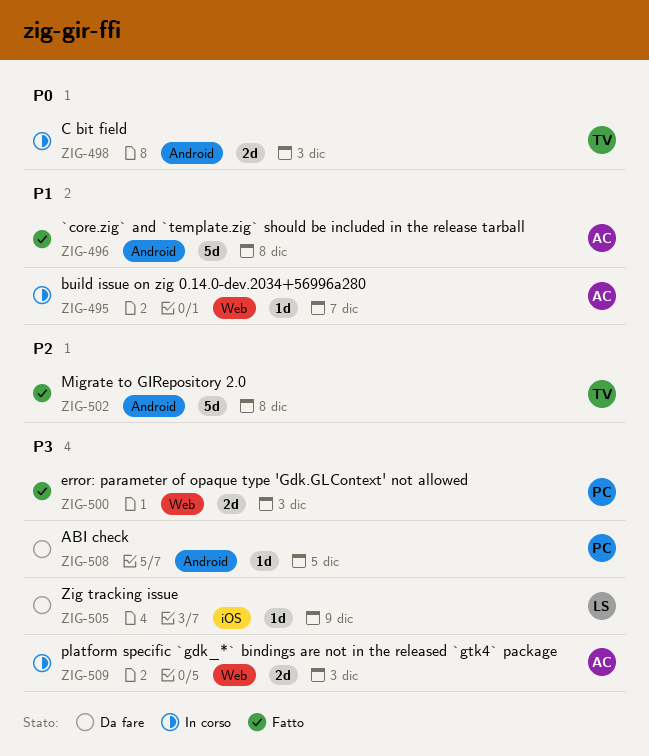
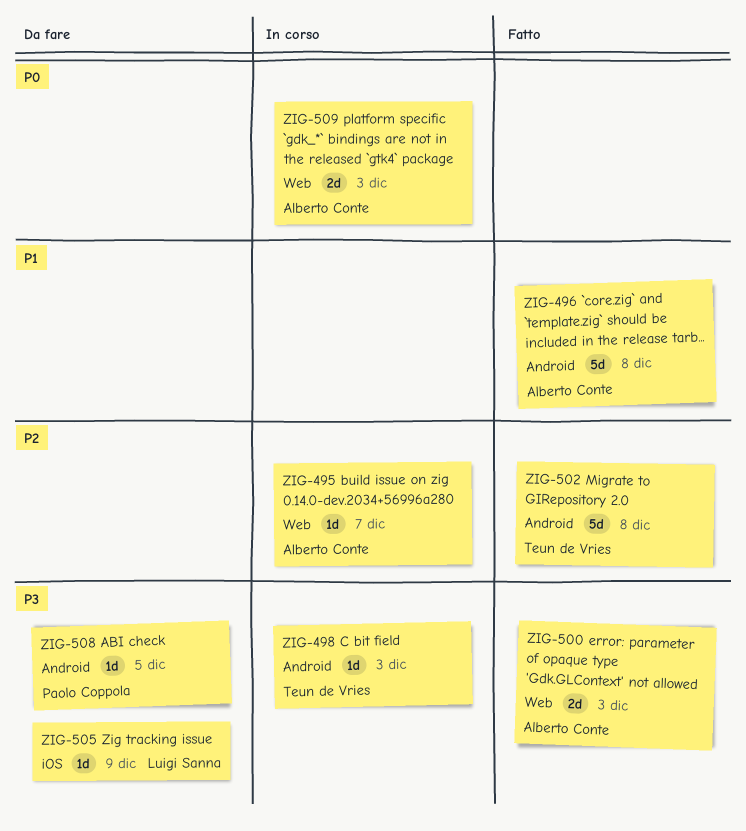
ZIG-495, priority: P1 -> P2
ZIG-498, priority: P0 -> P3
ZIG-498, estimate: 2d -> 1d
ZIG-500, owner: Paolo Coppola -> Alberto Conte
ZIG-509, priority: P3 -> P0

